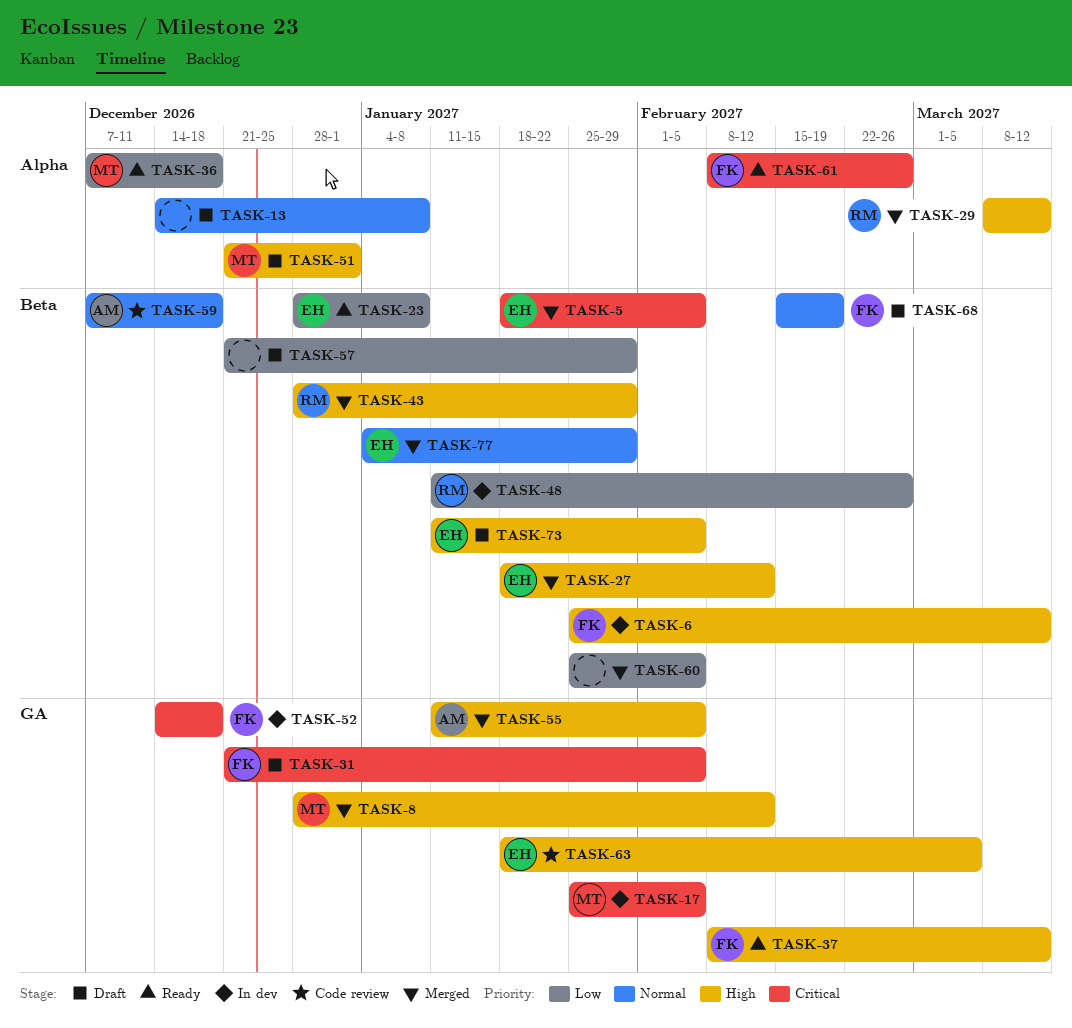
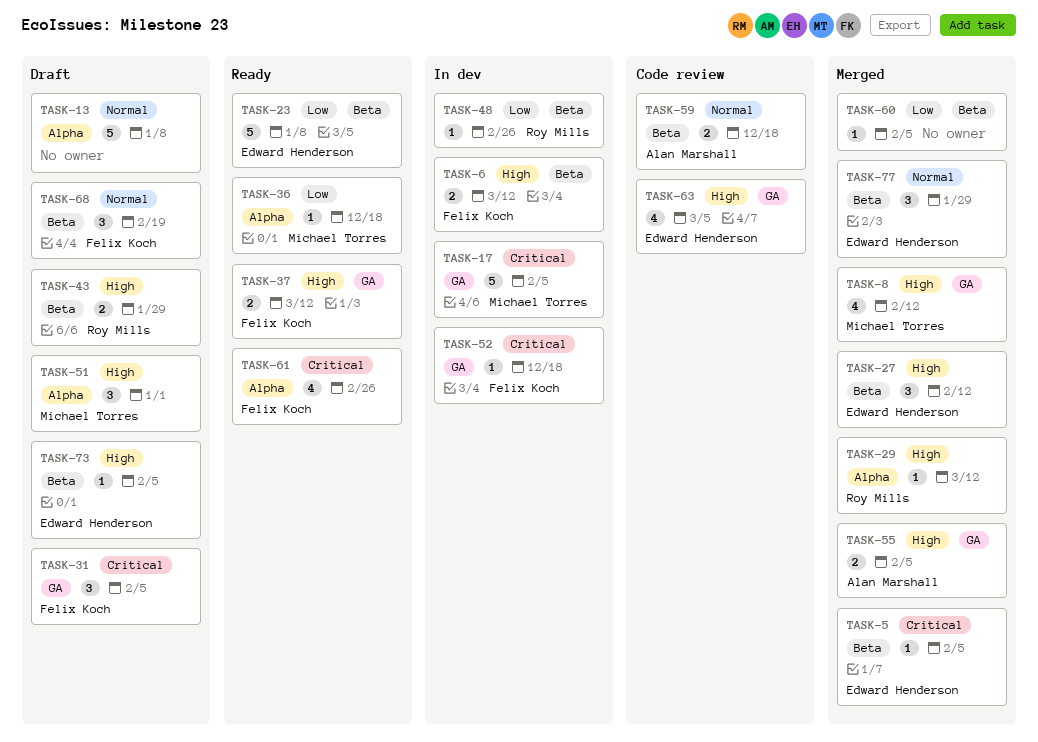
TASK-43, status: Merged -> Draft
TASK-57: present -> none

